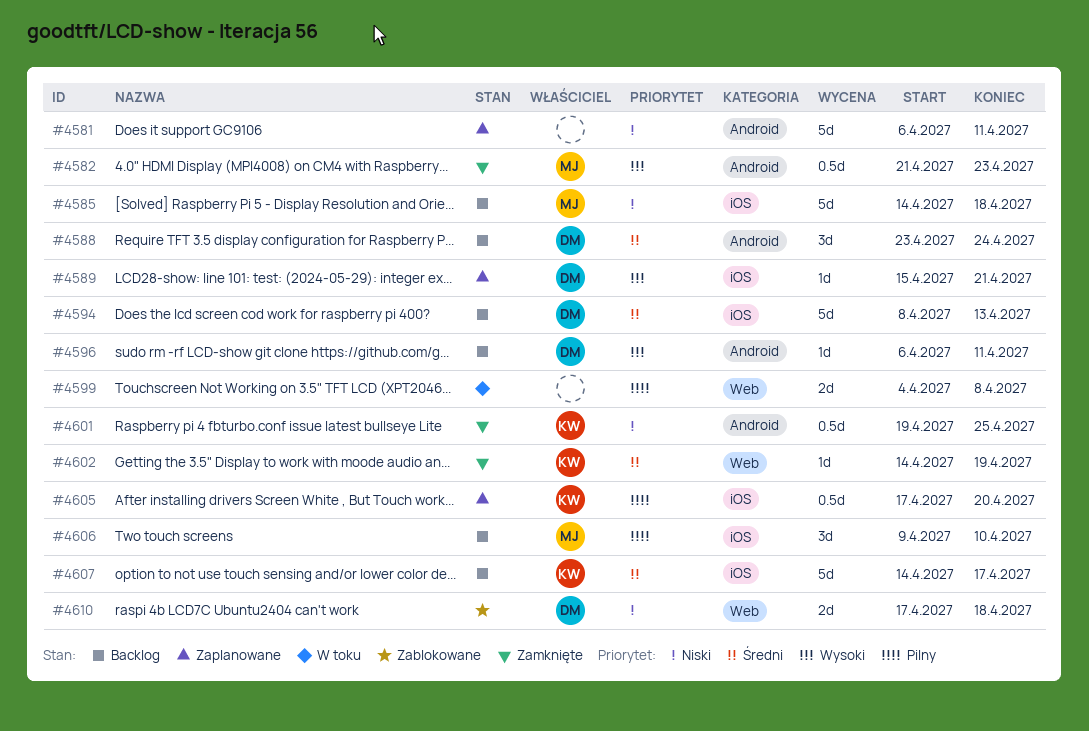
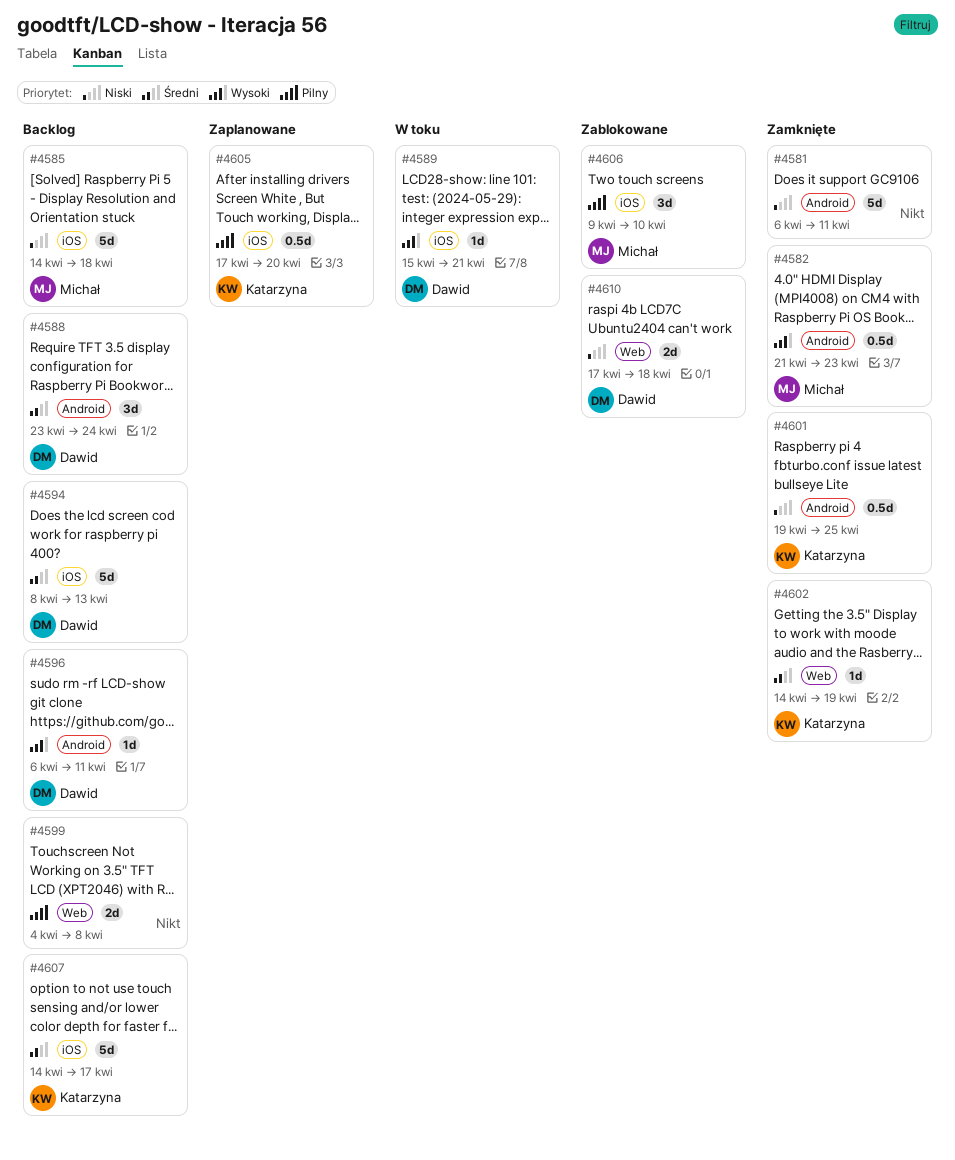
#4581, status: Zaplanowane -> Zamknięte
#4589, status: Zaplanowane -> W toku
#4599, status: W toku -> Backlog
#4606, status: Backlog -> Zablokowane

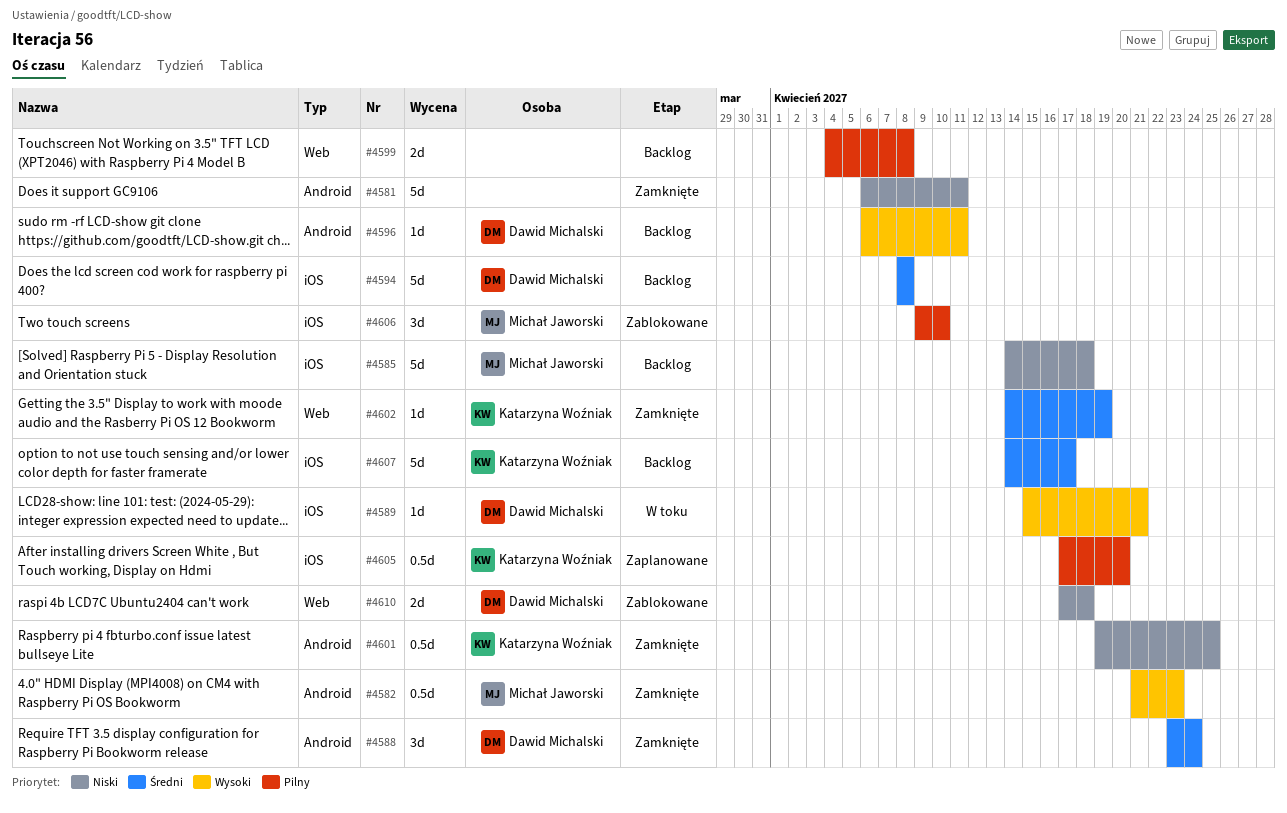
#4588, status: Backlog -> Zamknięte
#4594, due: Apr 13 -> Apr 8

